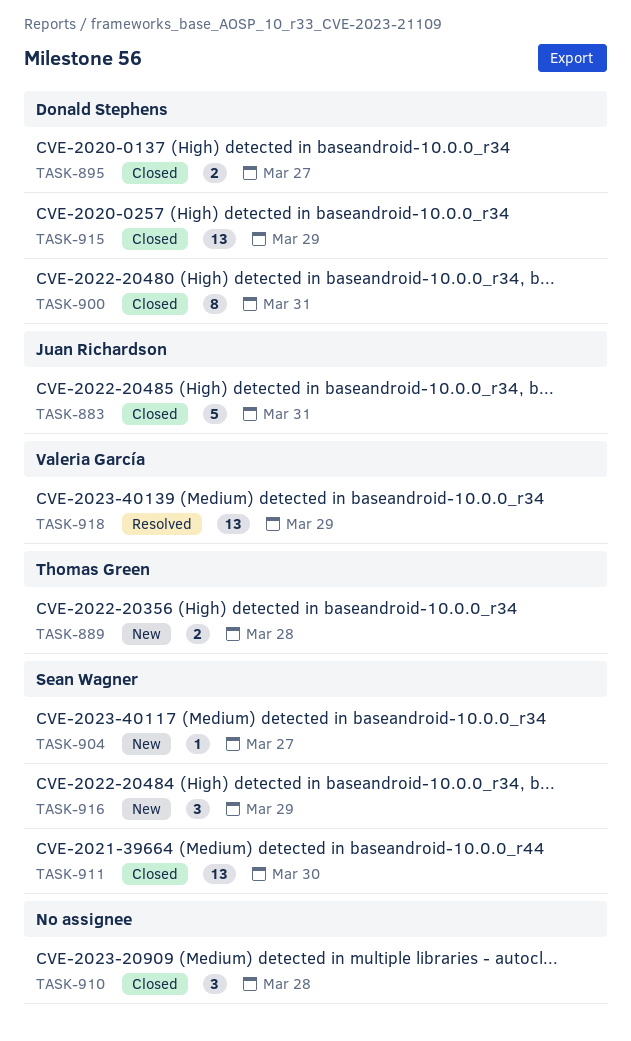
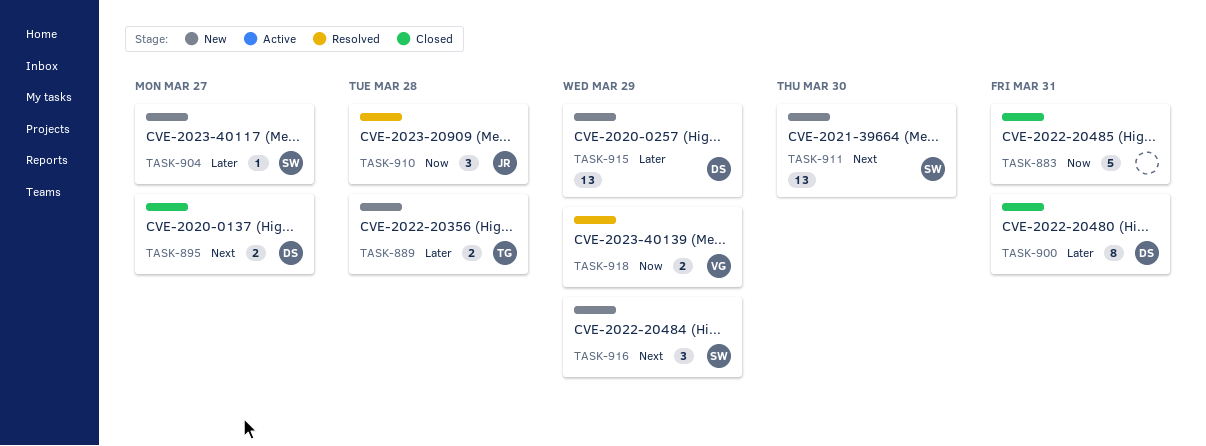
TASK-883, owner: Juan Richardson -> none
TASK-910, status: Closed -> Resolved
TASK-910, owner: none -> Juan Richardson
TASK-911, status: Closed -> New
TASK-915, status: Closed -> New
TASK-918, estimate: 13 -> 2

